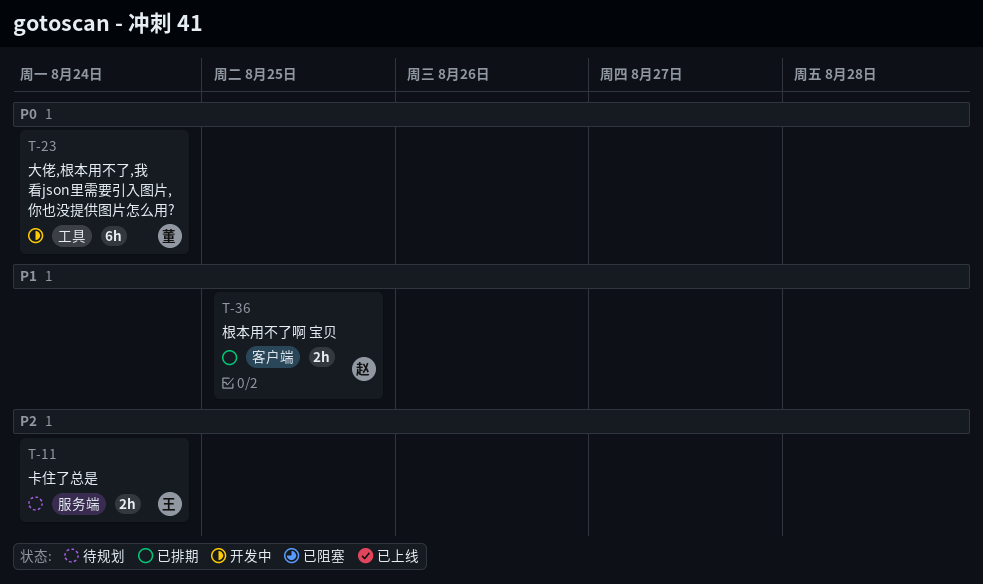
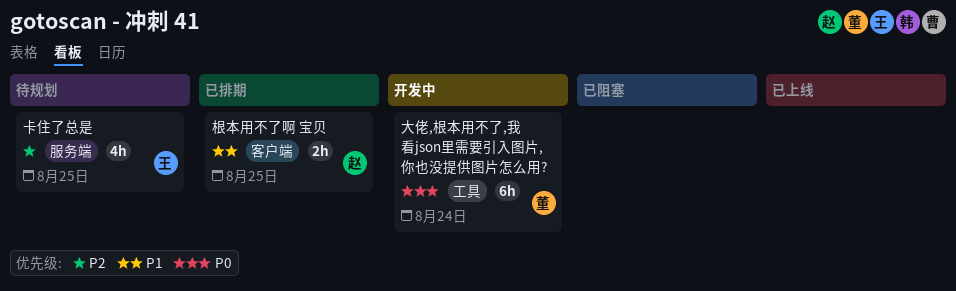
卡住了总是, estimate: 2h -> 4h
卡住了总是, due: Aug 24 -> Aug 25

